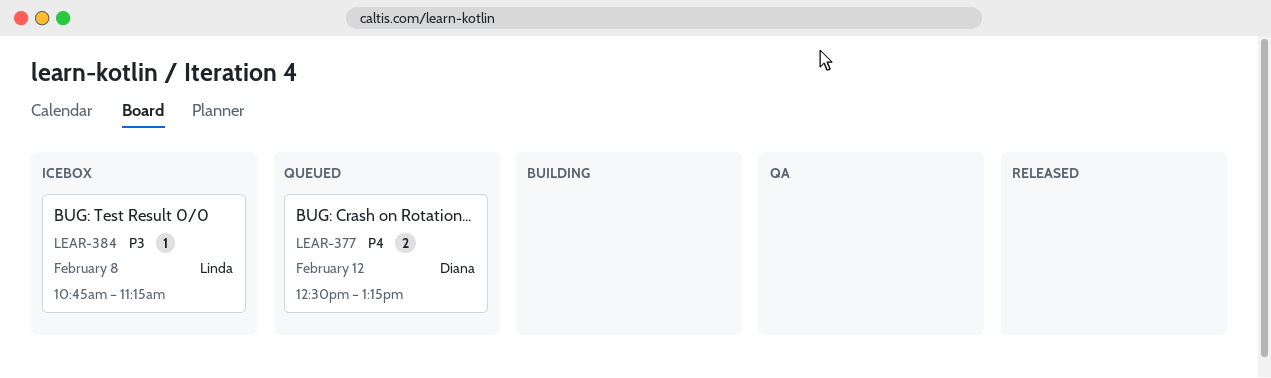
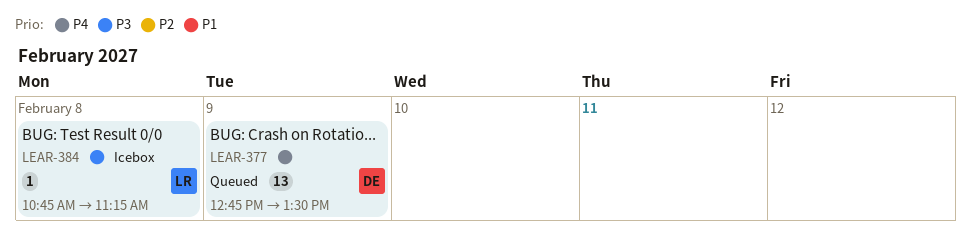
LEAR-377, estimate: 2 -> 13
LEAR-377, day: Feb 12 -> Feb 9
LEAR-377, begins: 12:30 -> 12:45
LEAR-377, ends: 13:15 -> 13:30

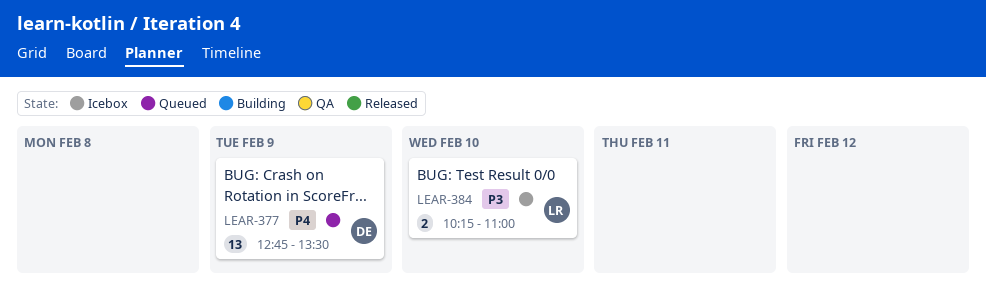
LEAR-384, estimate: 1 -> 2
LEAR-384, day: Feb 8 -> Feb 10
LEAR-384, begins: 10:45 -> 10:15
LEAR-384, ends: 11:15 -> 11:00

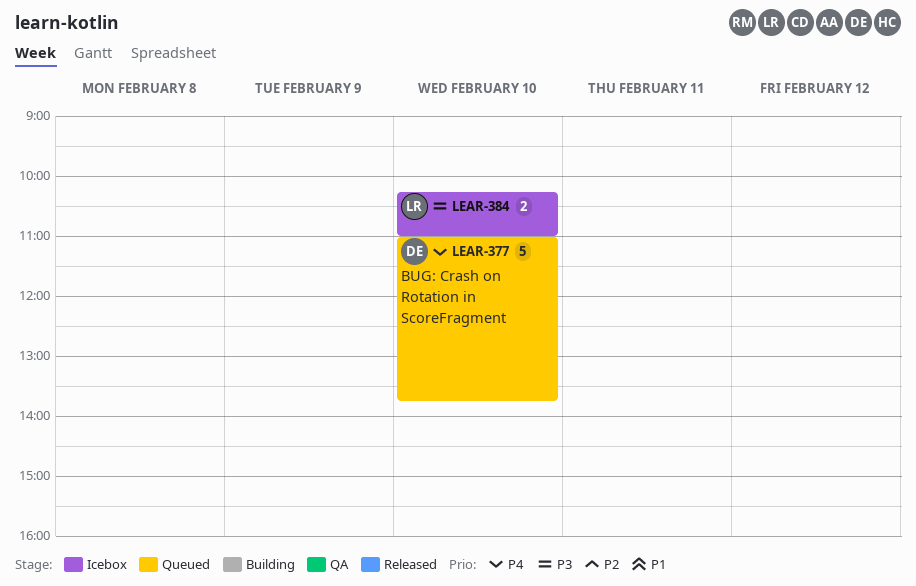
LEAR-377, estimate: 13 -> 5
LEAR-377, day: Feb 9 -> Feb 10
LEAR-377, begins: 12:45 -> 11:00
LEAR-377, ends: 13:30 -> 13:45

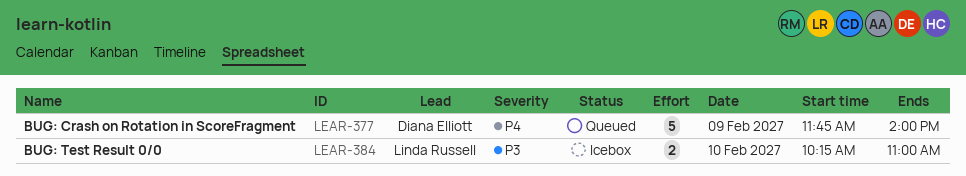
LEAR-377, day: Feb 10 -> Feb 9
LEAR-377, begins: 11:00 -> 11:45
LEAR-377, ends: 13:45 -> 14:00

